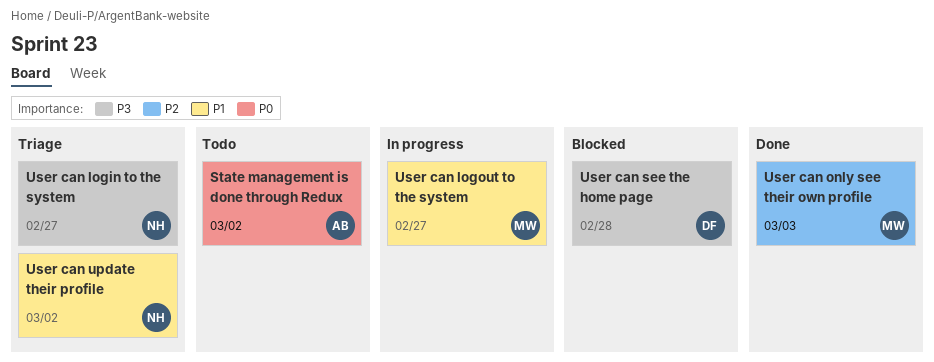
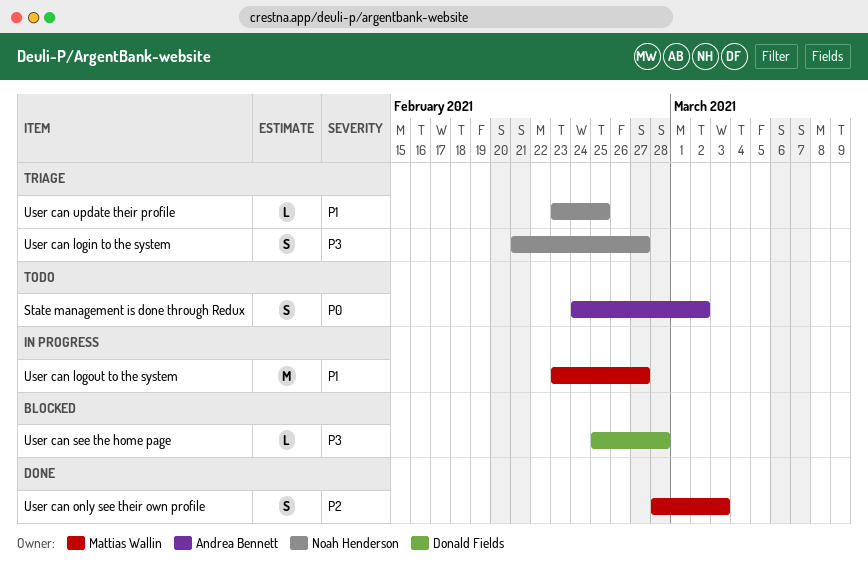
User can update their profile, due: Mar 2 -> Feb 25

